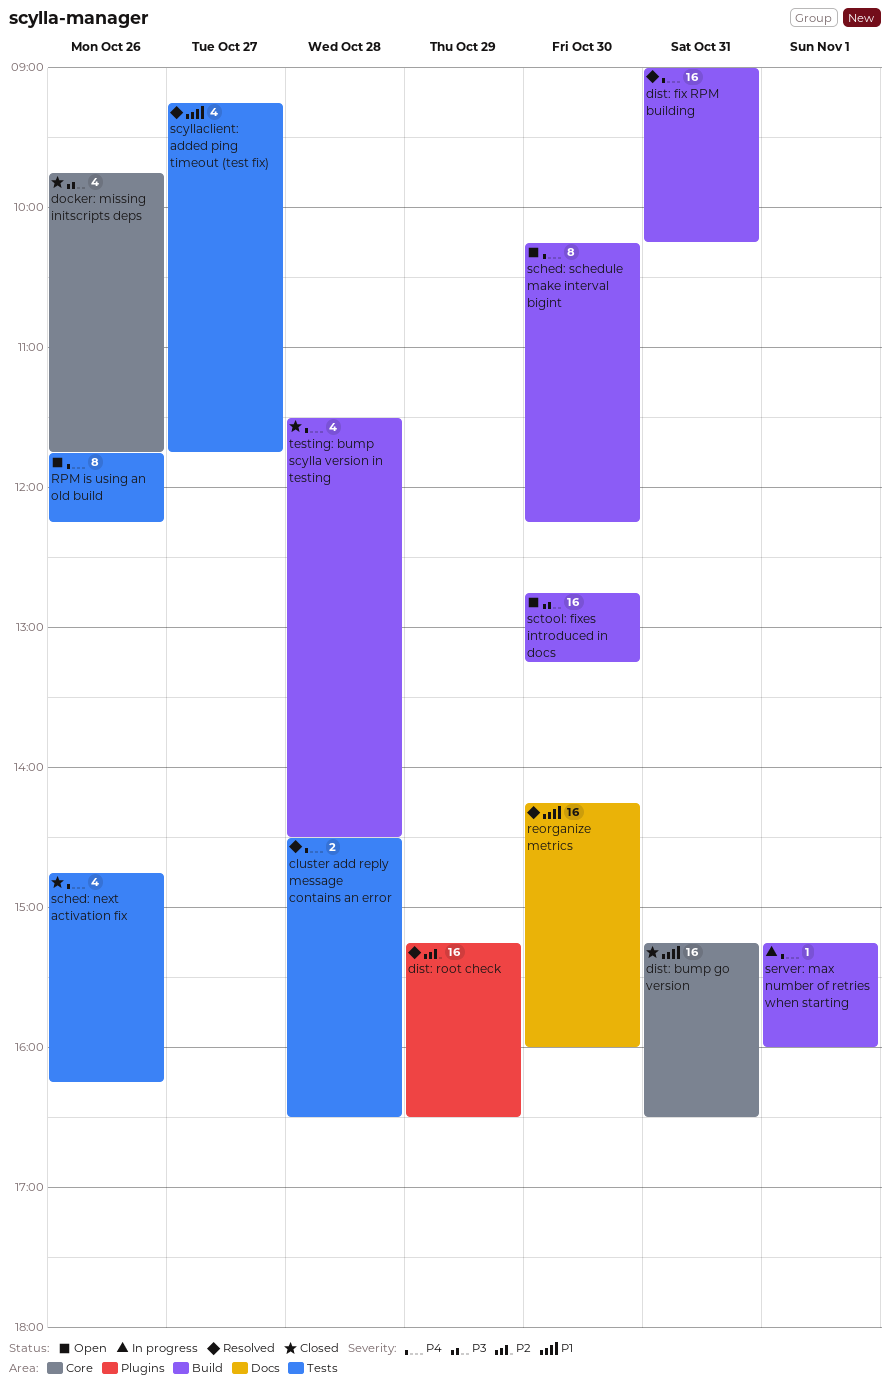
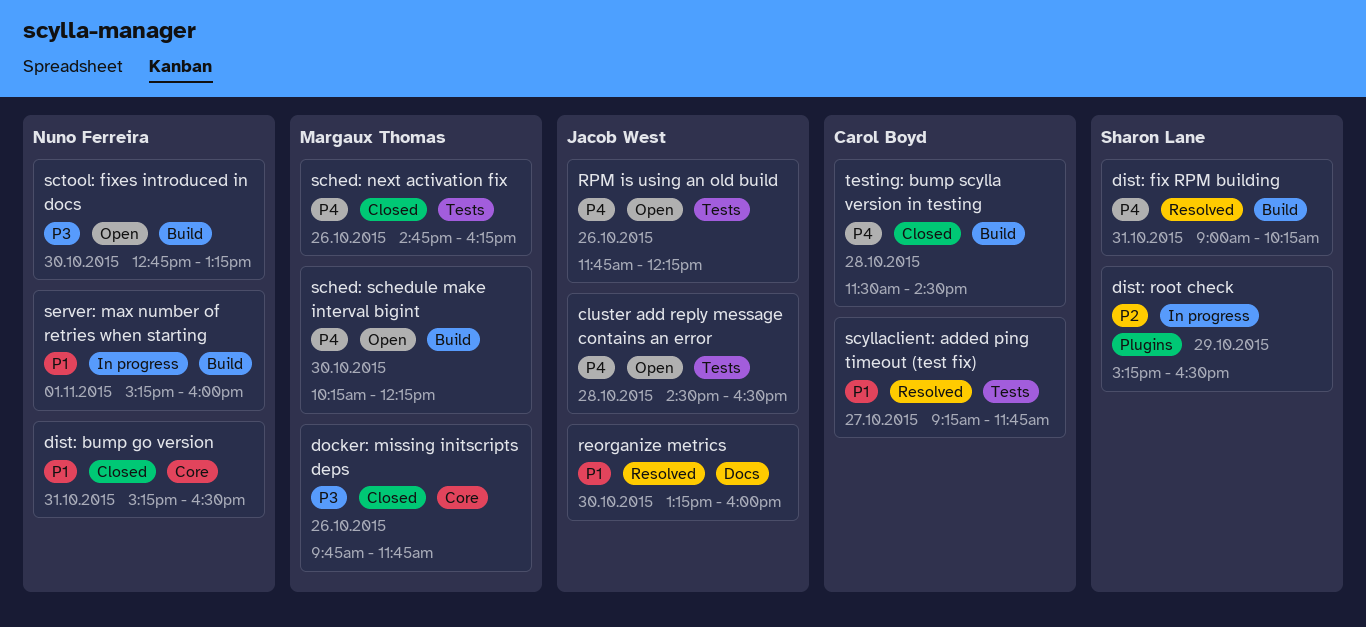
cluster add reply message contains an error, status: Resolved -> Open
dist: root check, status: Resolved -> In progress
reorganize metrics, begins: 14:15 -> 13:15
server: max number of retries when starting, priority: P4 -> P1

